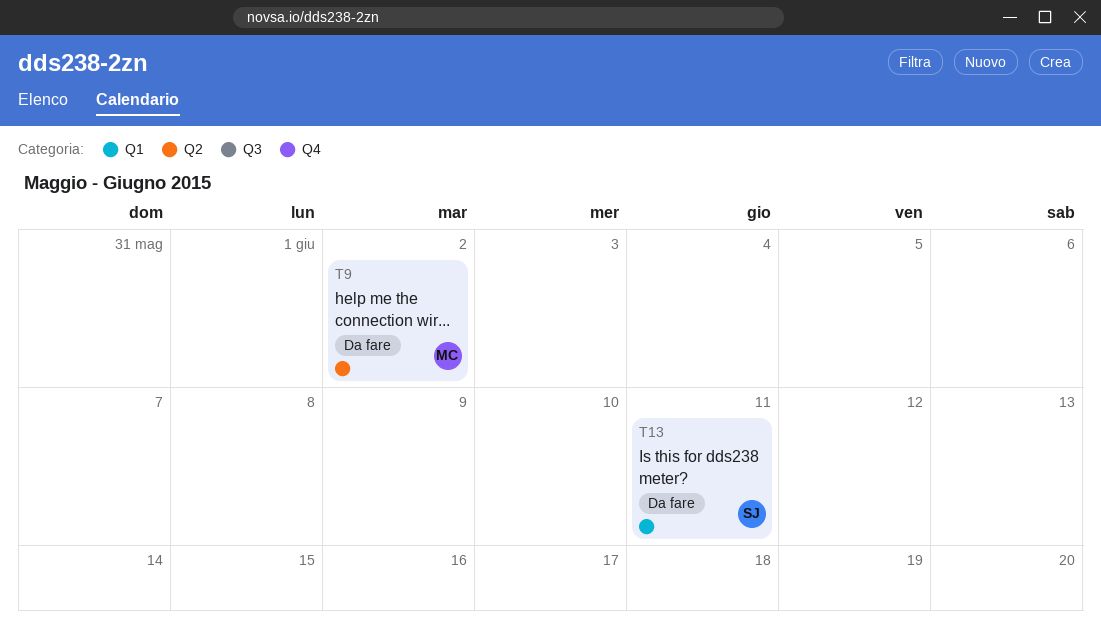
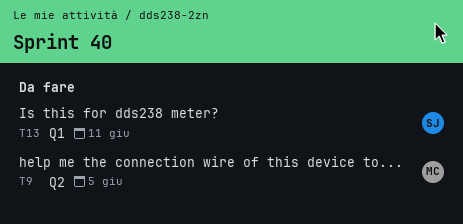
T9, due: Jun 2 -> Jun 5

